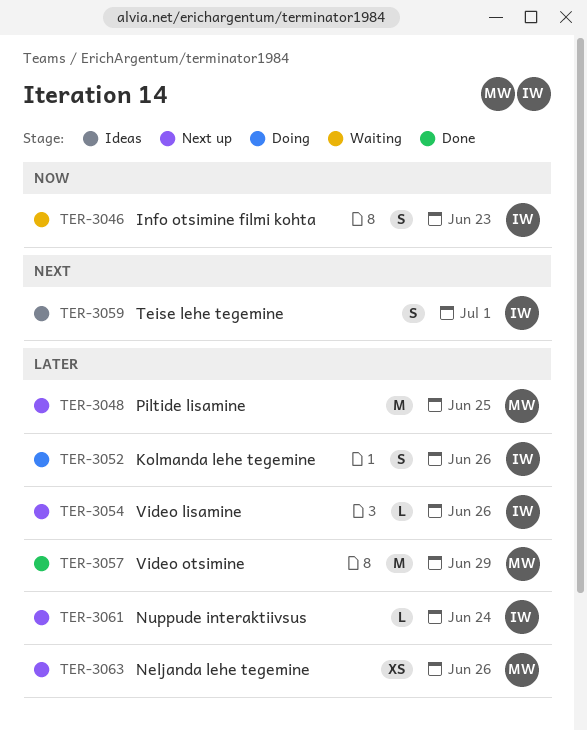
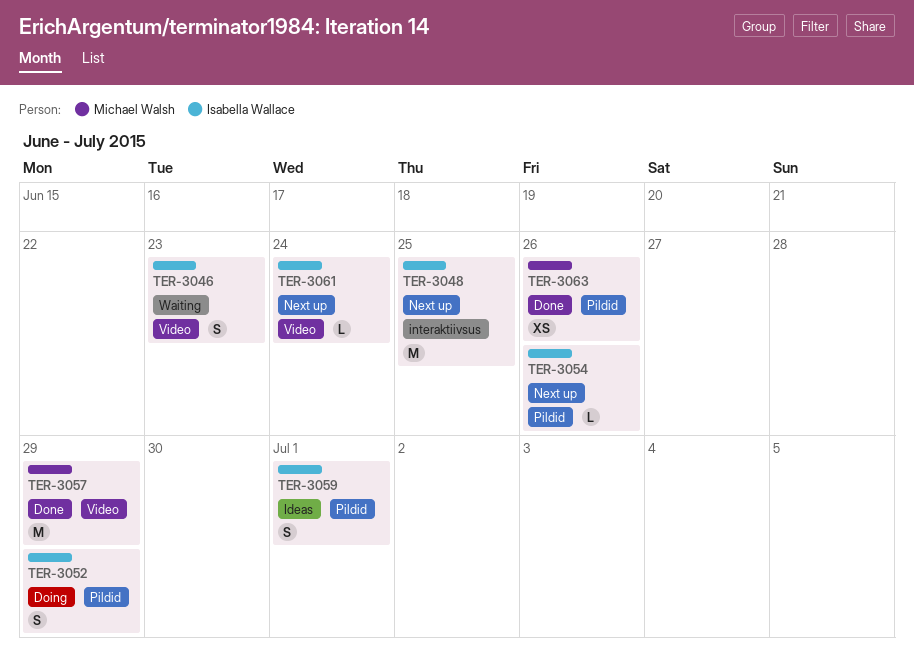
TER-3048, owner: Michael Walsh -> Isabella Wallace
TER-3052, due: Jun 26 -> Jun 29
TER-3063, status: Next up -> Done

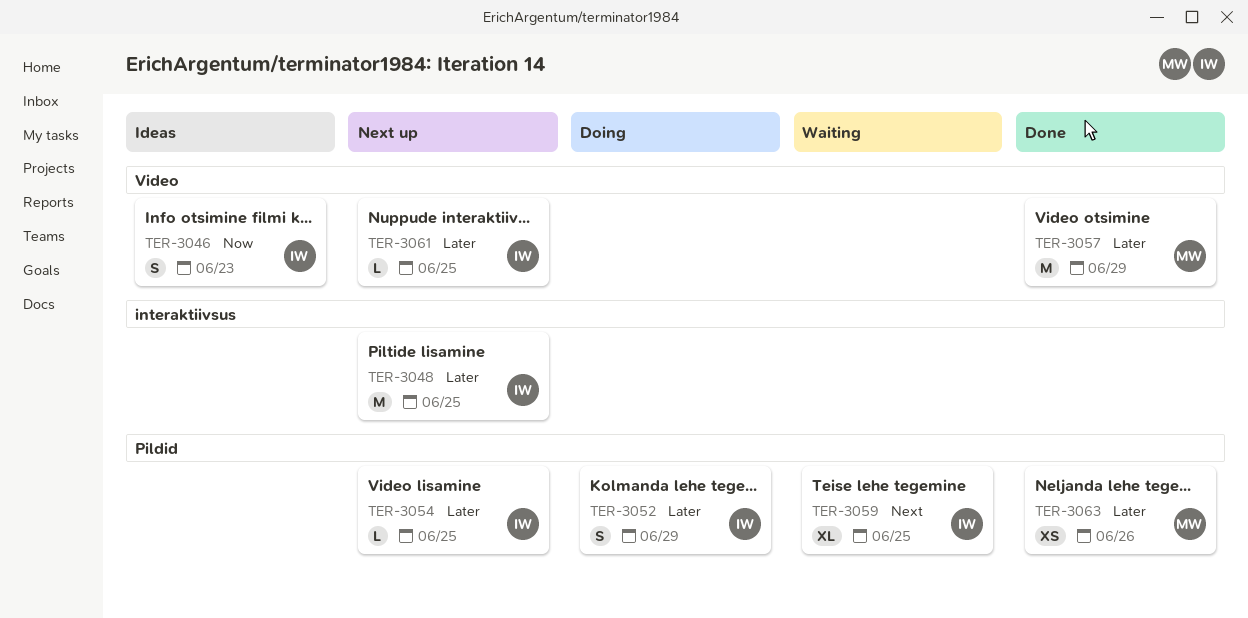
TER-3046, status: Waiting -> Ideas
TER-3054, due: Jun 26 -> Jun 25
TER-3059, status: Ideas -> Waiting
TER-3059, estimate: S -> XL
TER-3059, due: Jul 1 -> Jun 25
TER-3061, due: Jun 24 -> Jun 25

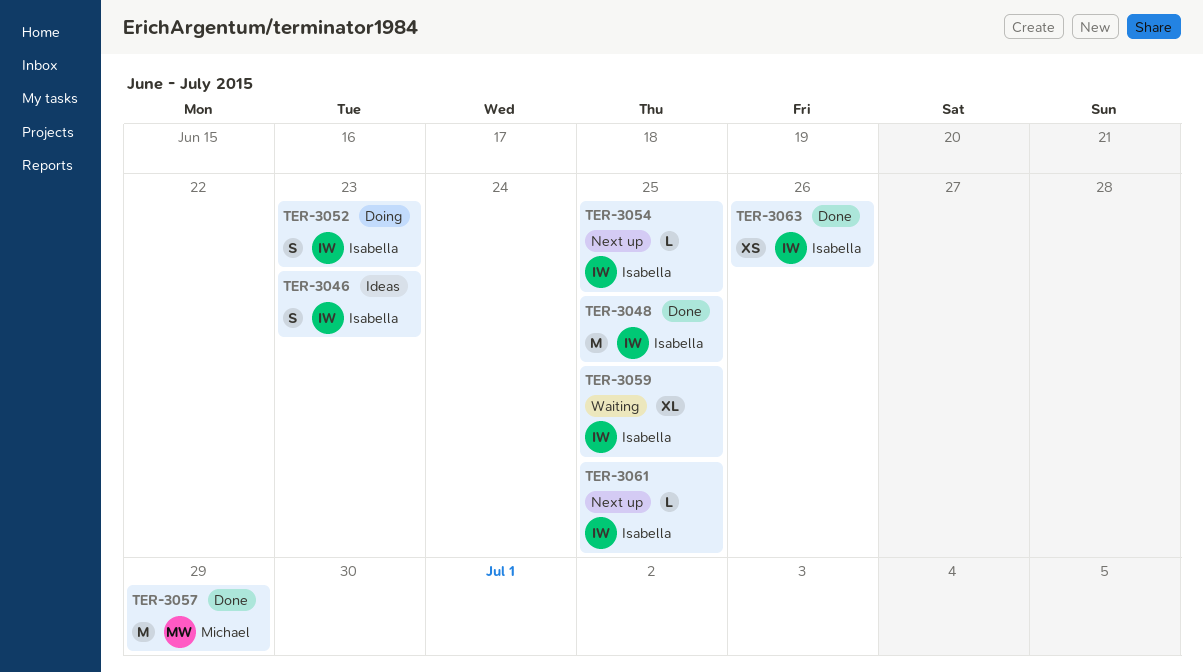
TER-3048, status: Next up -> Done
TER-3052, due: Jun 29 -> Jun 23
TER-3063, owner: Michael -> Isabella

